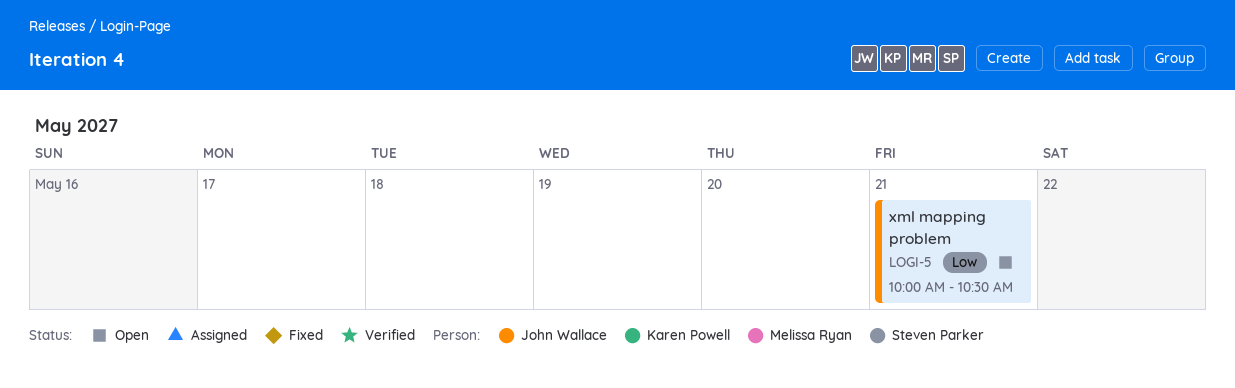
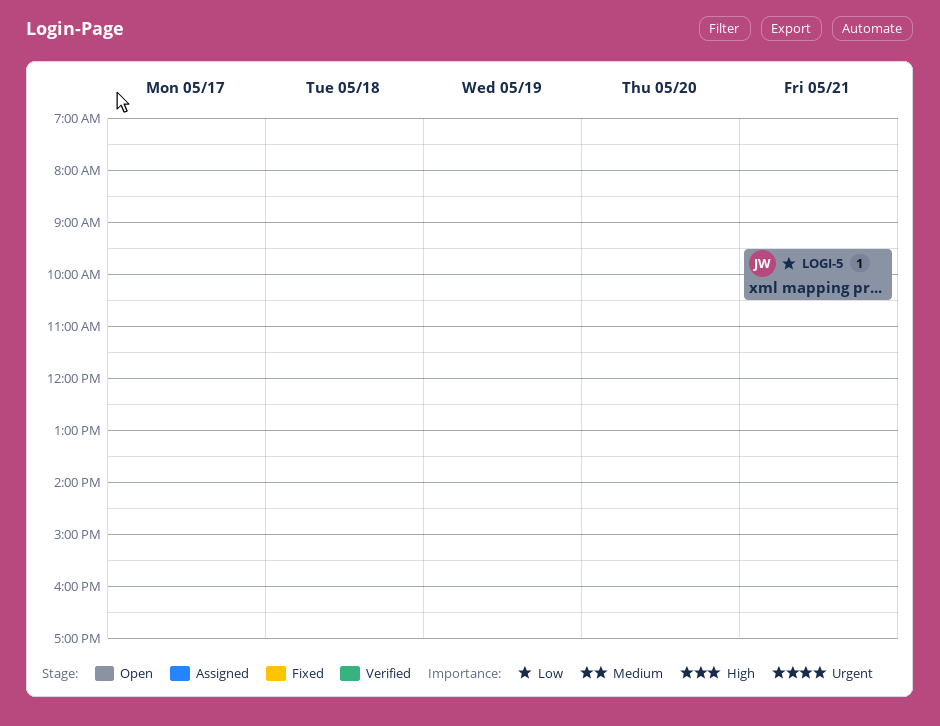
LOGI-5, begins: 10:00 -> 09:30

